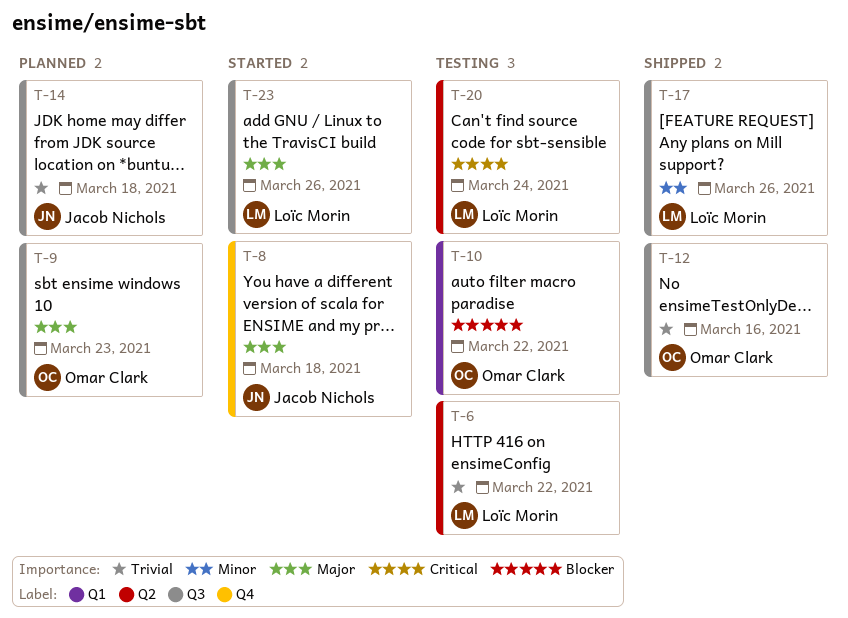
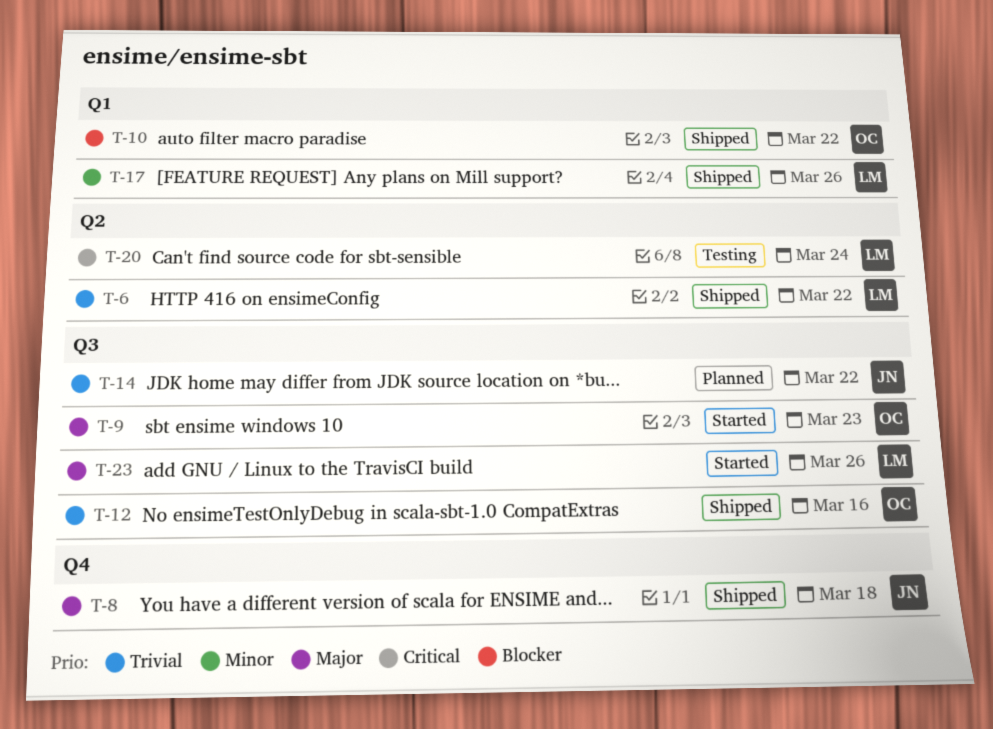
T-6, status: Testing -> Shipped
T-8, status: Started -> Shipped
T-9, status: Planned -> Started
T-10, status: Testing -> Shipped
T-14, due: Mar 18 -> Mar 22
T-17, label: Q3 -> Q1

